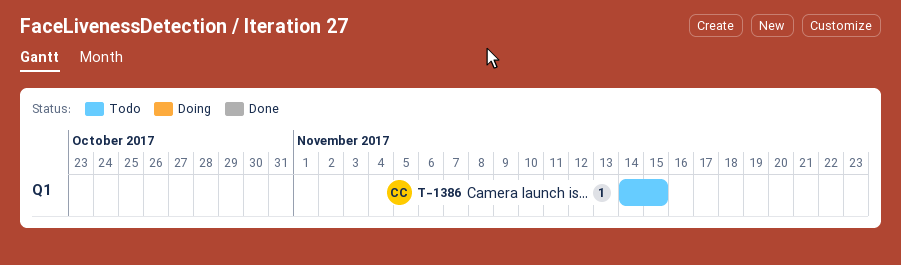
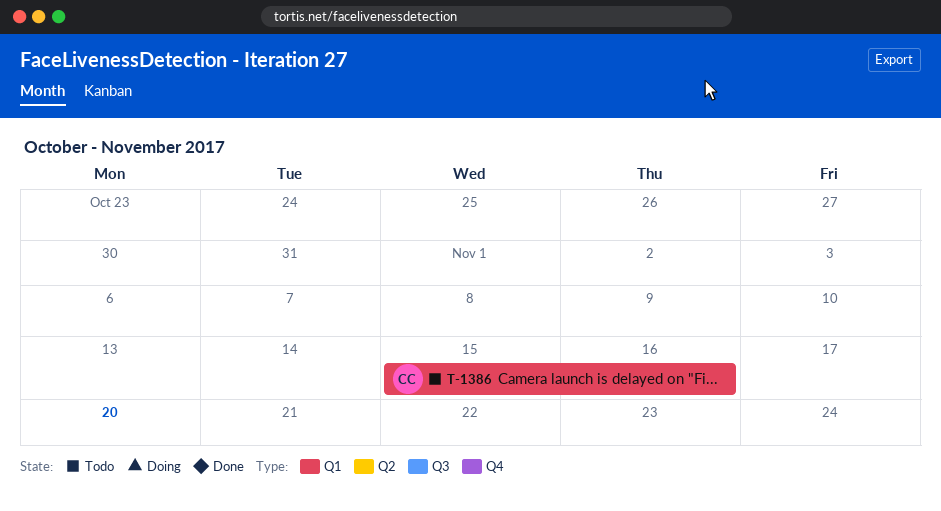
T-1386, start: Nov 14 -> Nov 15
T-1386, due: Nov 15 -> Nov 16

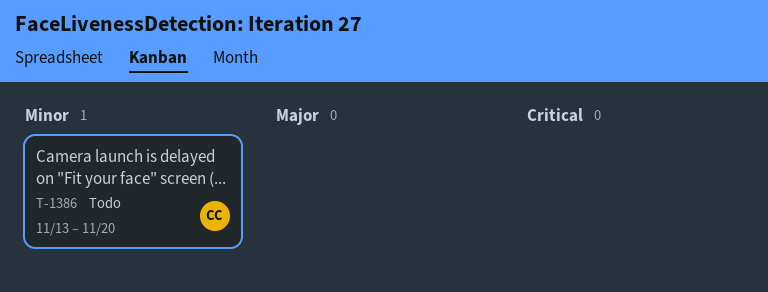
T-1386, start: Nov 15 -> Nov 13
T-1386, due: Nov 16 -> Nov 20

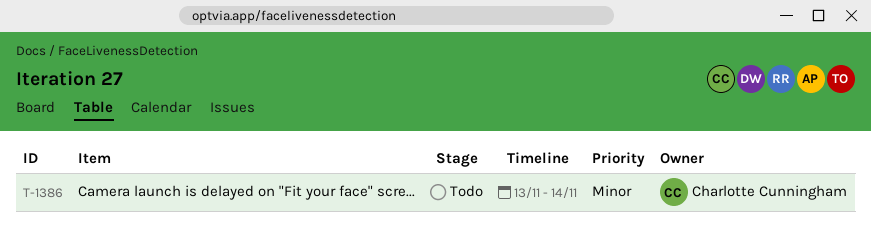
T-1386, due: Nov 20 -> Nov 14

